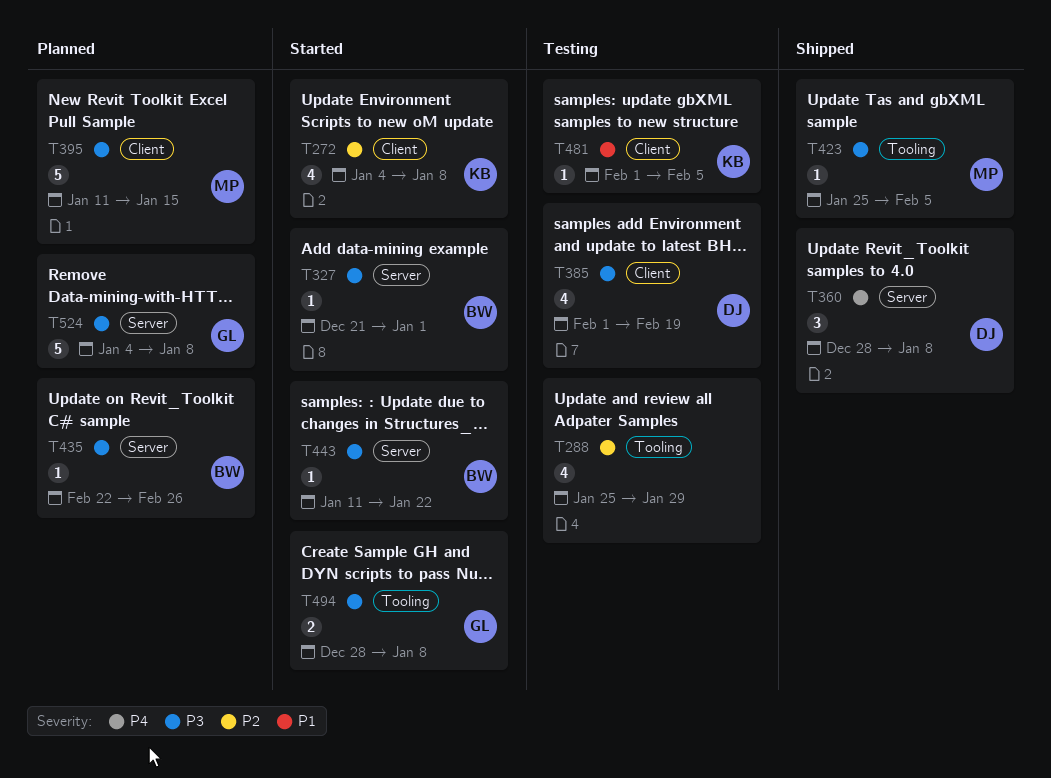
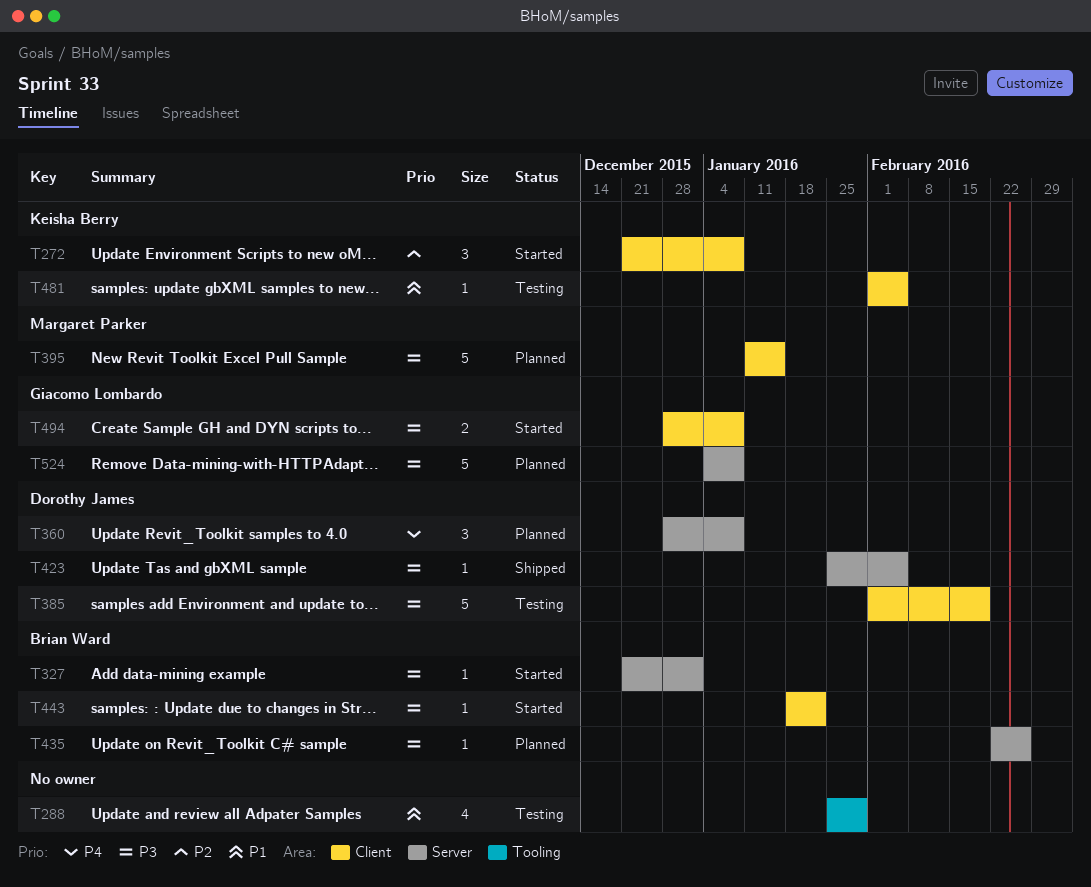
T272, estimate: 4 -> 3
T272, start: Jan 4 -> Dec 21
T288, priority: P2 -> P1
T360, status: Shipped -> Planned
T385, estimate: 4 -> 5
T423, owner: Margaret Parker -> Dorothy James
T423, label: Tooling -> Server
T443, label: Server -> Client
T443, start: Jan 11 -> Jan 18
T494, label: Tooling -> Client

